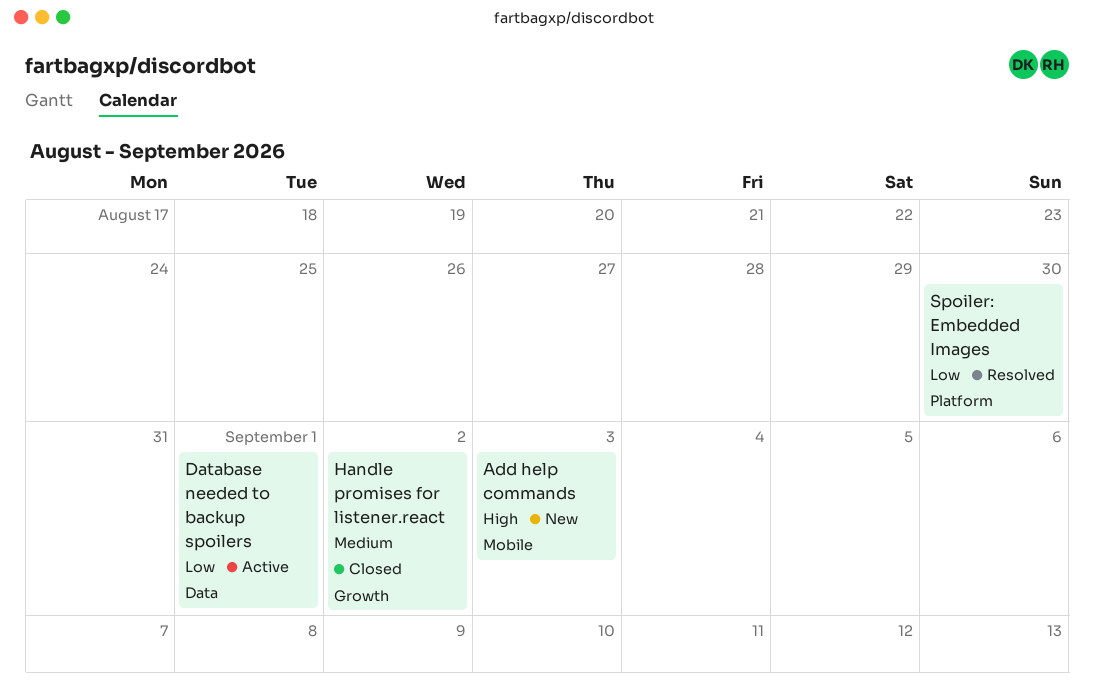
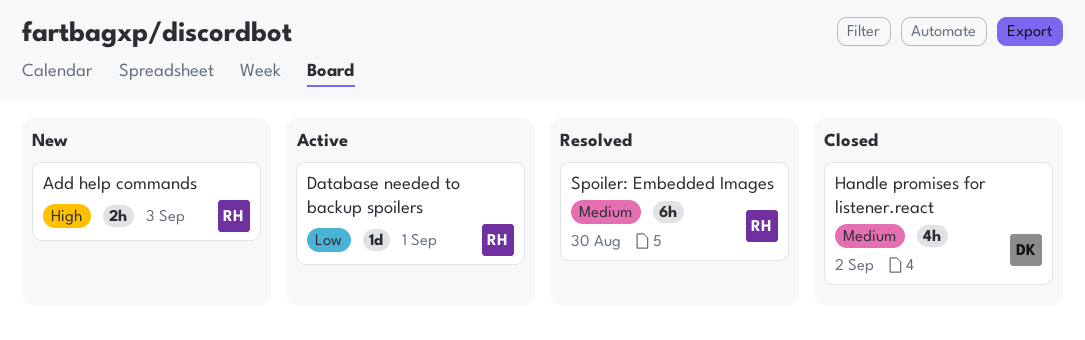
Spoiler: Embedded Images, priority: Low -> Medium

